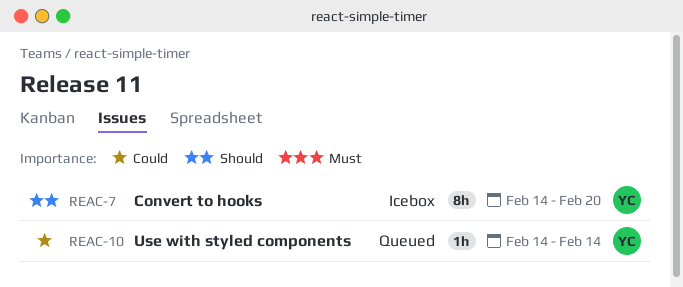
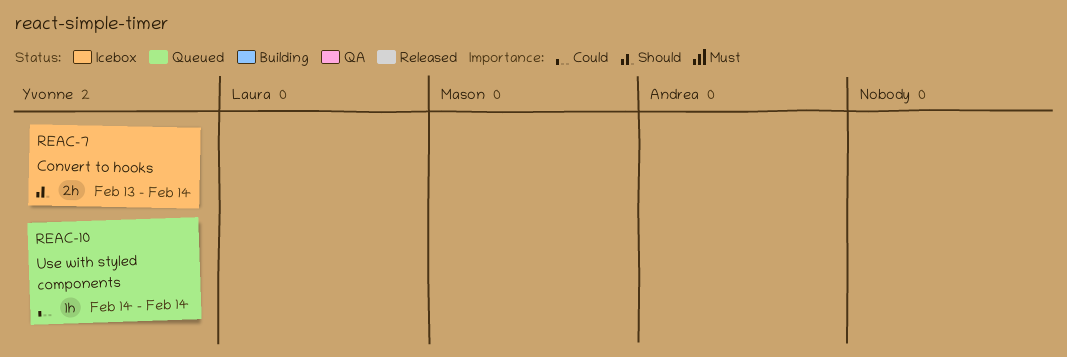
REAC-7, estimate: 8h -> 2h
REAC-7, start: Feb 14 -> Feb 13
REAC-7, due: Feb 20 -> Feb 14

